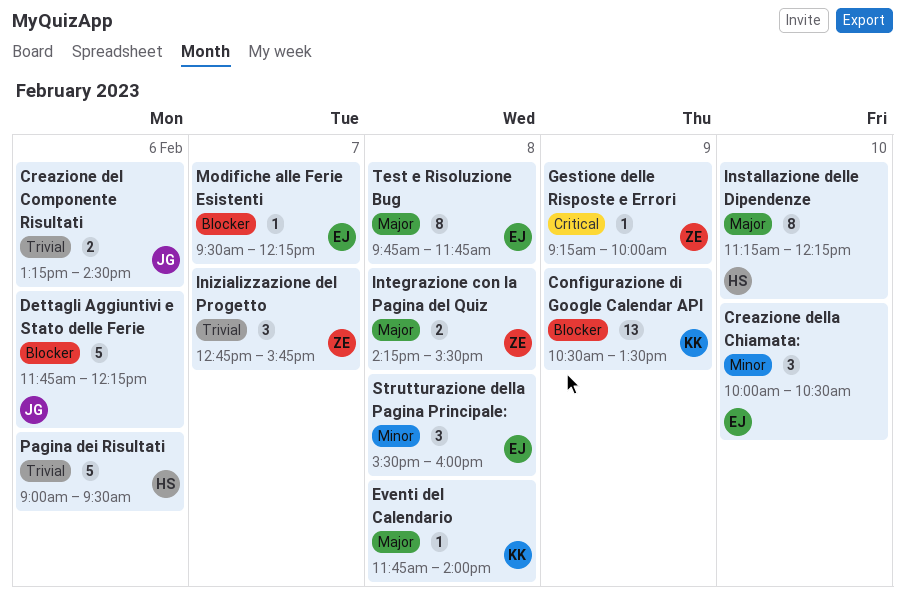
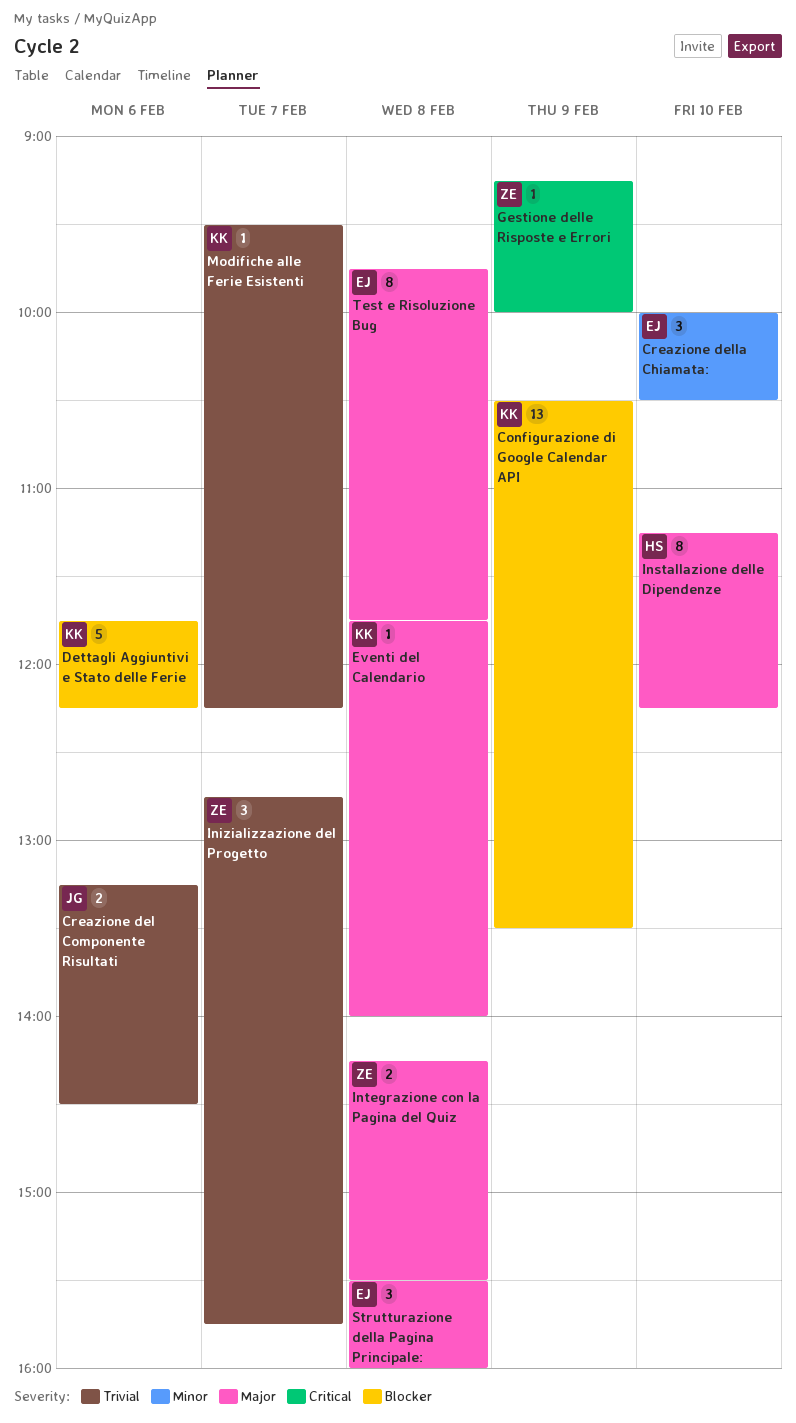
Dettagli Aggiuntivi e Stato delle Ferie, owner: JG -> KK
Modifiche alle Ferie Esistenti, owner: EJ -> KK
Modifiche alle Ferie Esistenti, priority: Blocker -> Trivial
Pagina dei Risultati: present -> none
Strutturazione della Pagina Principale:, priority: Minor -> Major

